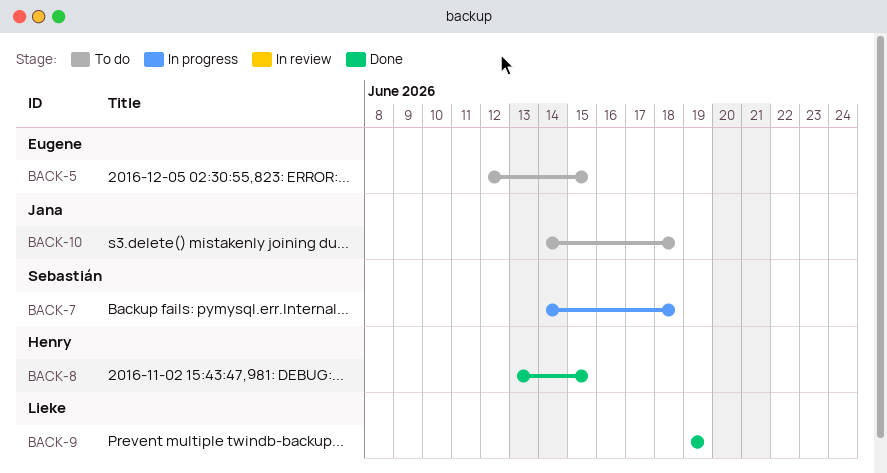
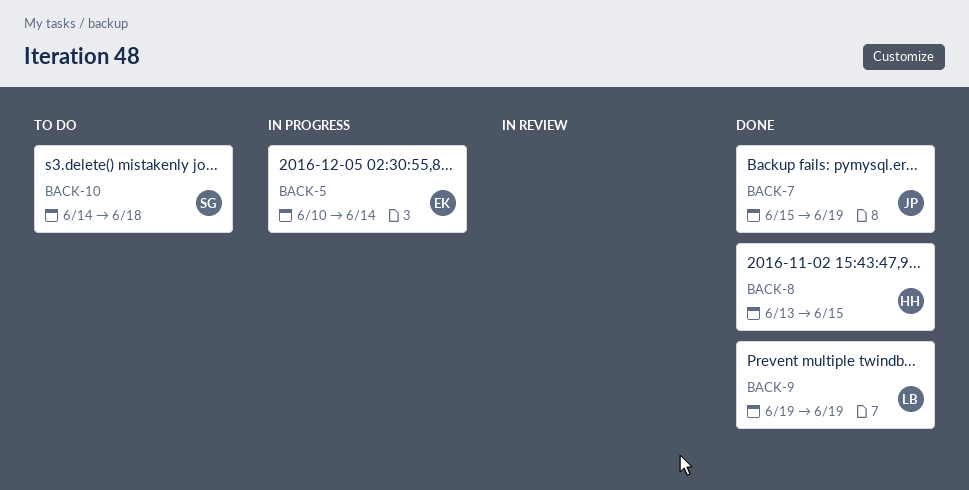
BACK-5, status: To do -> In progress
BACK-5, start: Jun 12 -> Jun 10
BACK-5, due: Jun 15 -> Jun 14
BACK-7, status: In progress -> Done
BACK-7, owner: Sebastián -> Jana
BACK-7, start: Jun 14 -> Jun 15
BACK-7, due: Jun 18 -> Jun 19
BACK-10, owner: Jana -> Sebastián

